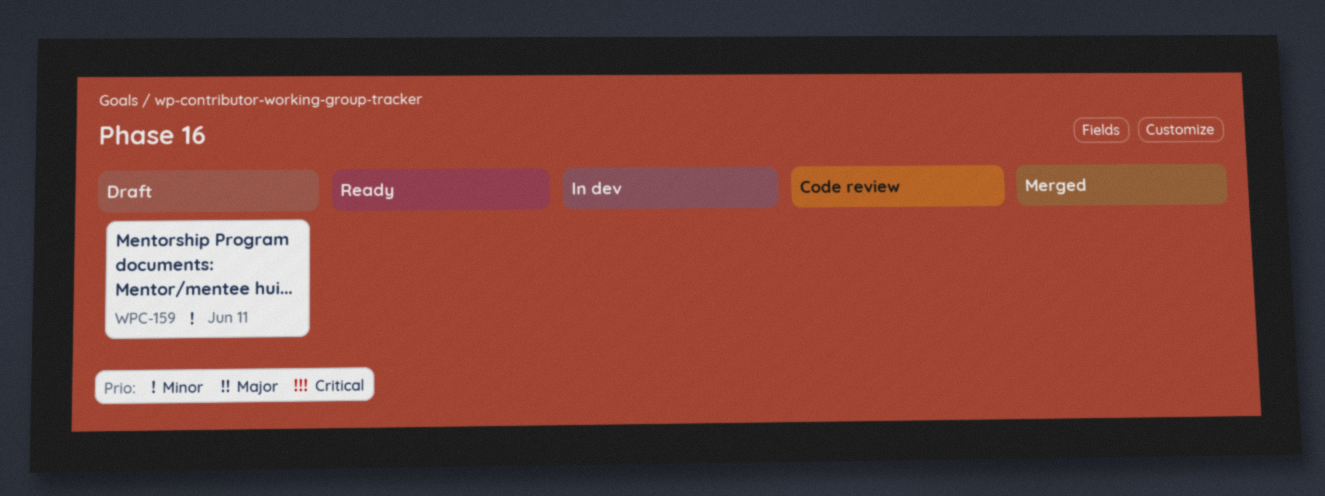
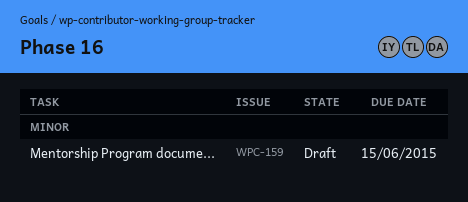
WPC-159, due: Jun 11 -> Jun 15

